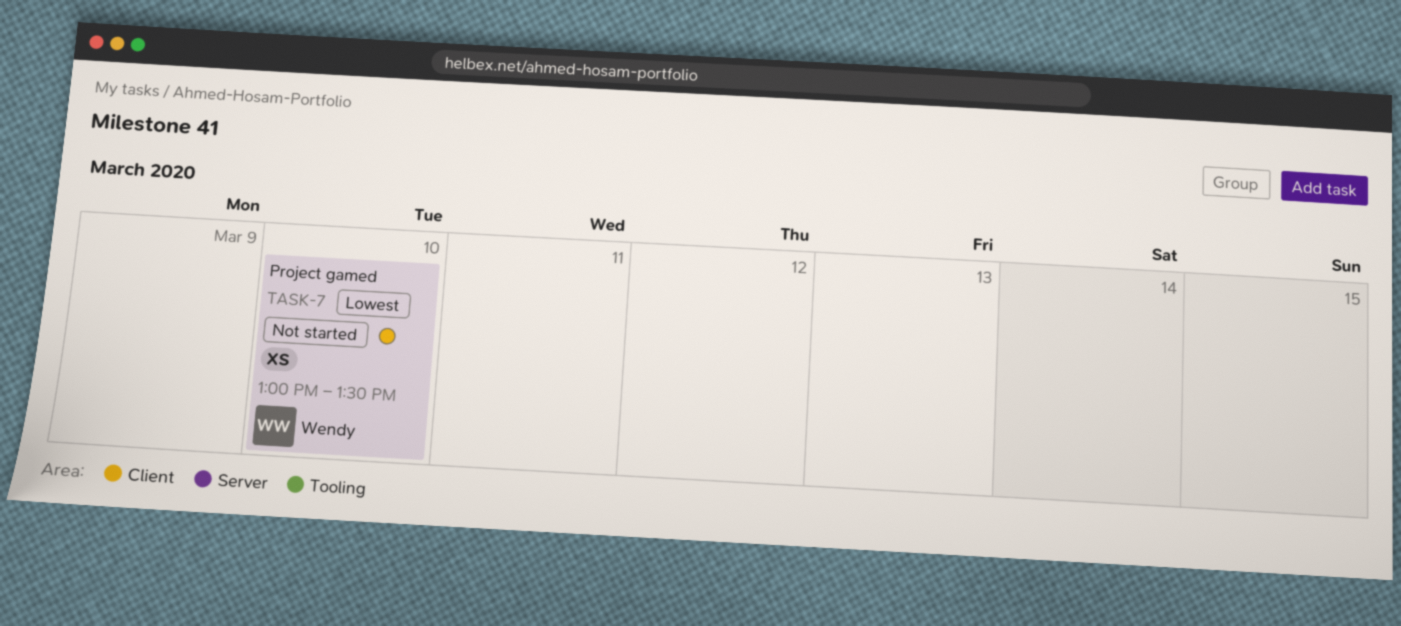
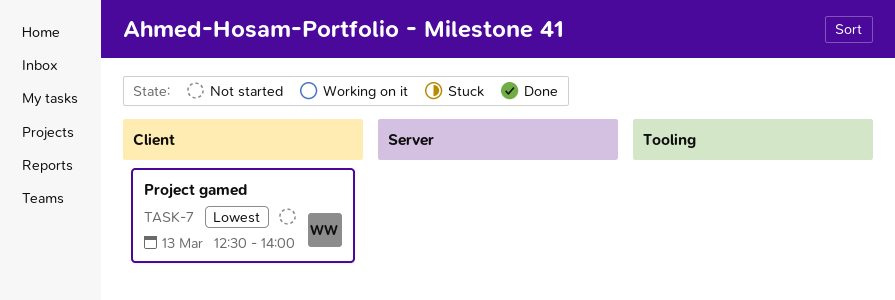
TASK-7, day: Mar 10 -> Mar 13
TASK-7, begins: 13:00 -> 12:30
TASK-7, ends: 13:30 -> 14:00

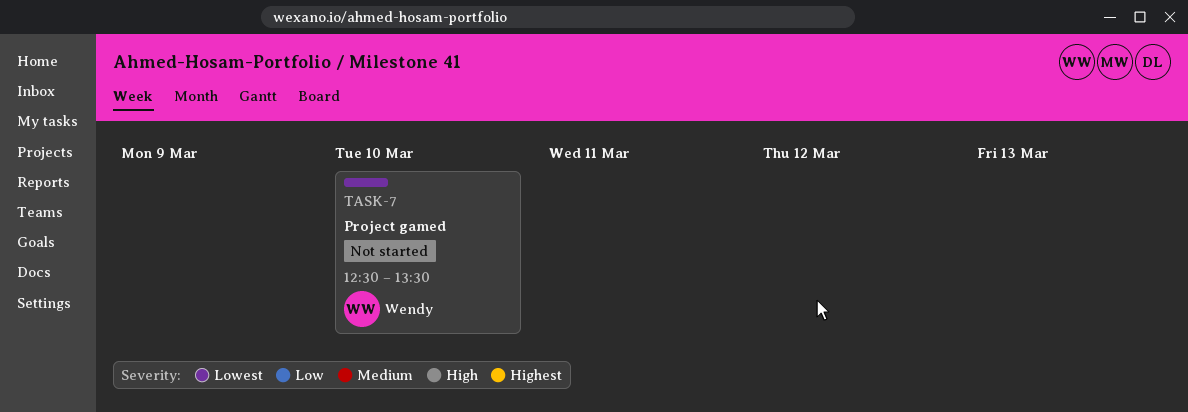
TASK-7, day: Mar 13 -> Mar 10
TASK-7, ends: 14:00 -> 13:30

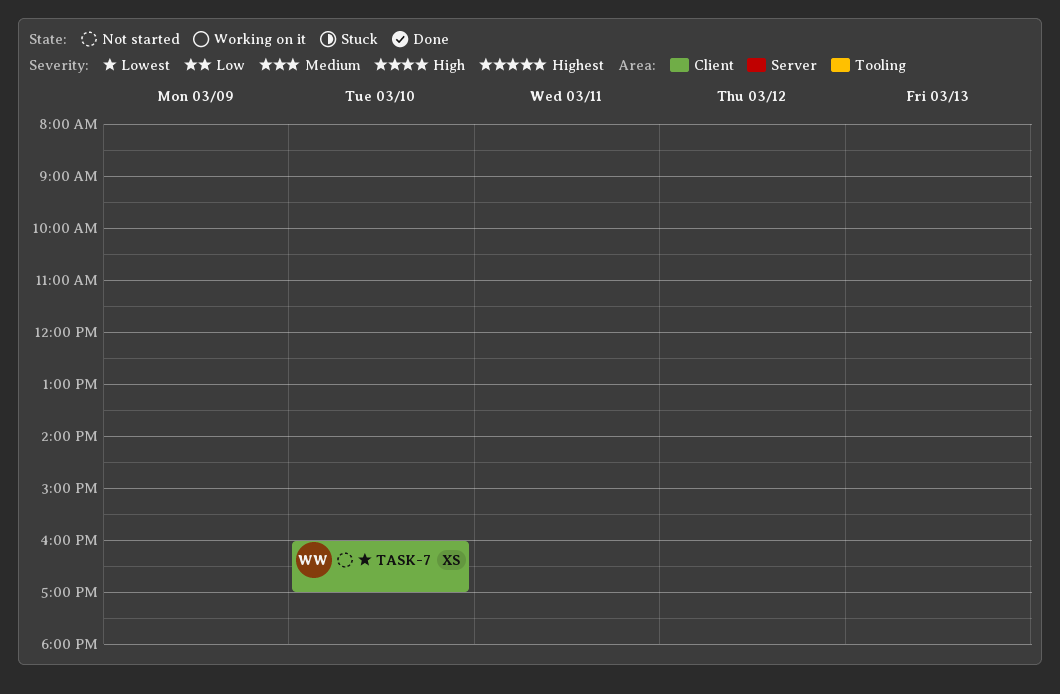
TASK-7, begins: 12:30 -> 16:00
TASK-7, ends: 13:30 -> 17:00

